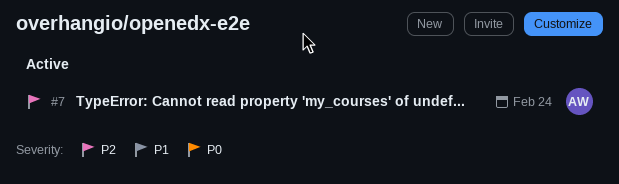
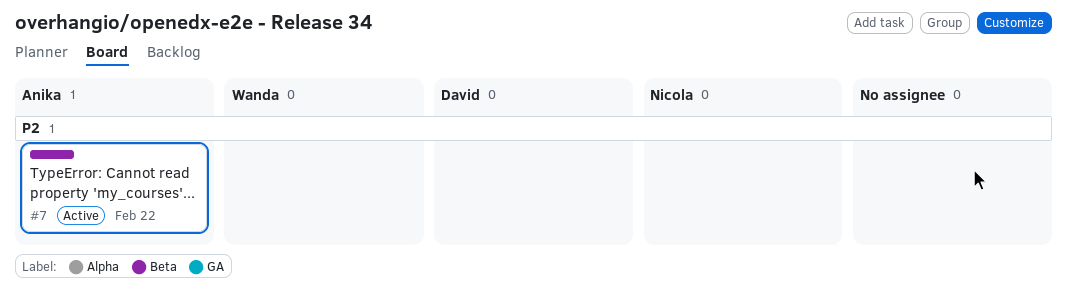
#7, due: Feb 24 -> Feb 22

